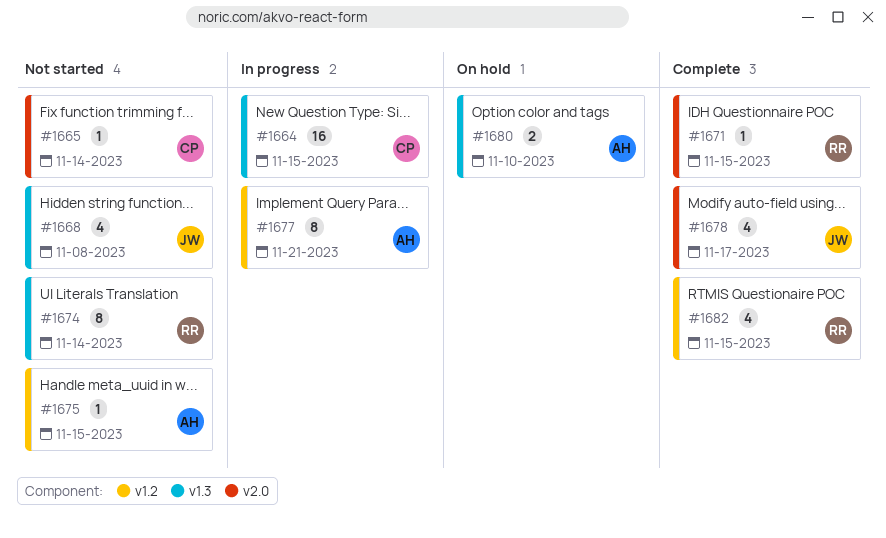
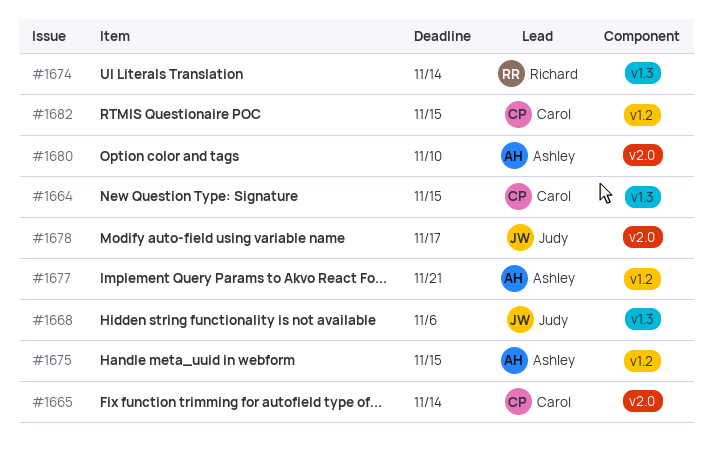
#1668, due: Nov 8 -> Nov 6
#1671: present -> none
#1680, label: v1.3 -> v2.0
#1682, owner: Richard -> Carol

